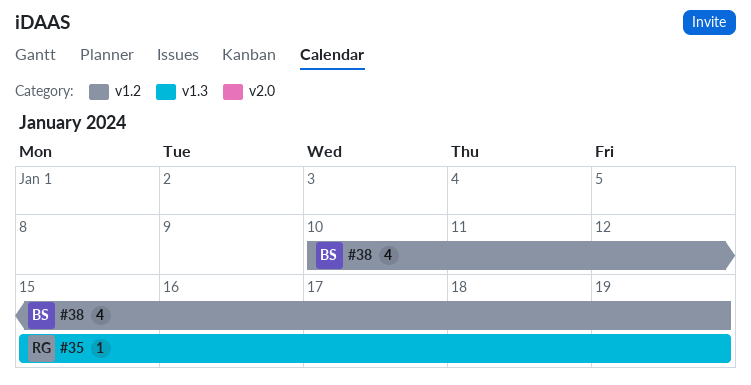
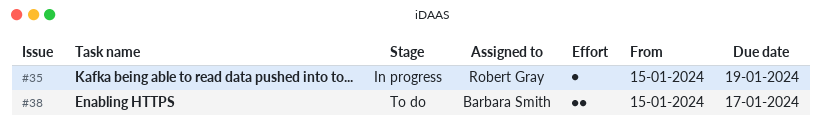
#38, estimate: 4 -> 2
#38, start: Jan 10 -> Jan 15
#38, due: Jan 19 -> Jan 17

